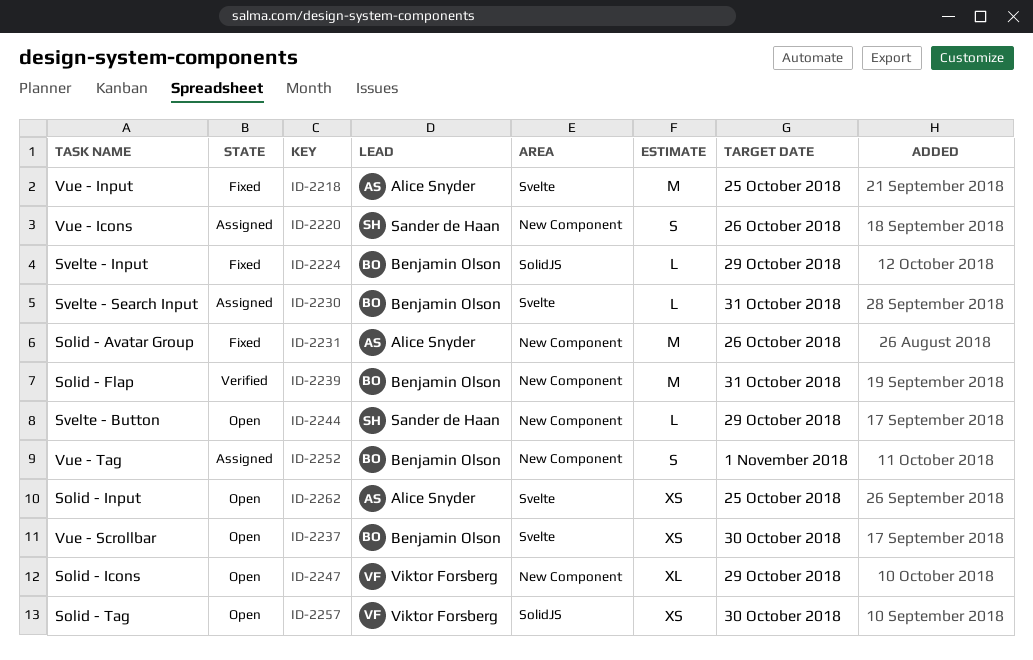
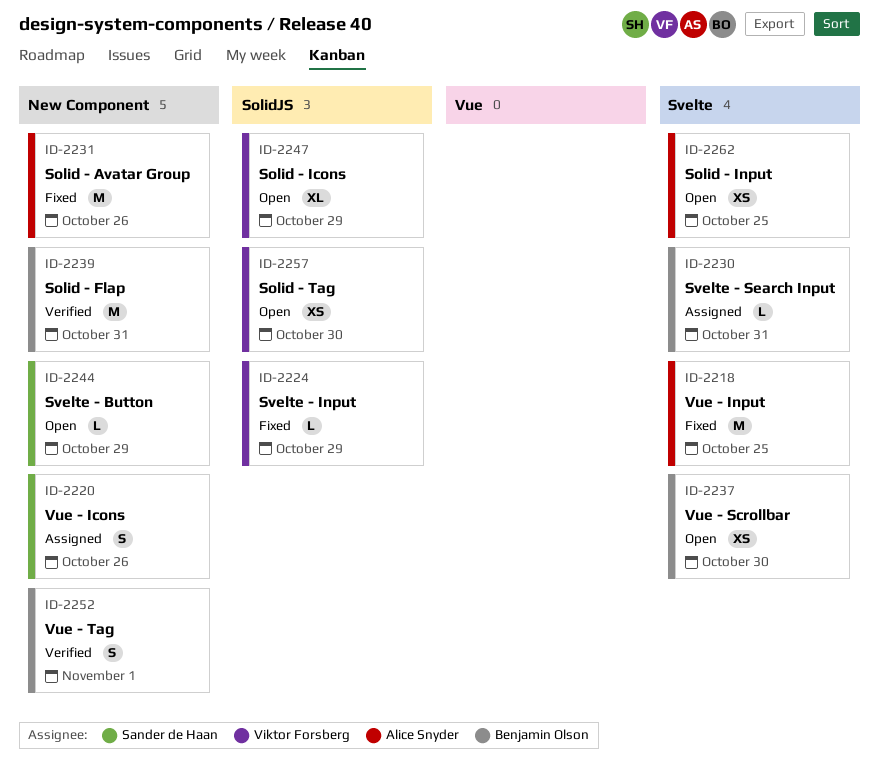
ID-2224, owner: Benjamin Olson -> Viktor Forsberg
ID-2247, label: New Component -> SolidJS
ID-2252, status: Assigned -> Verified

